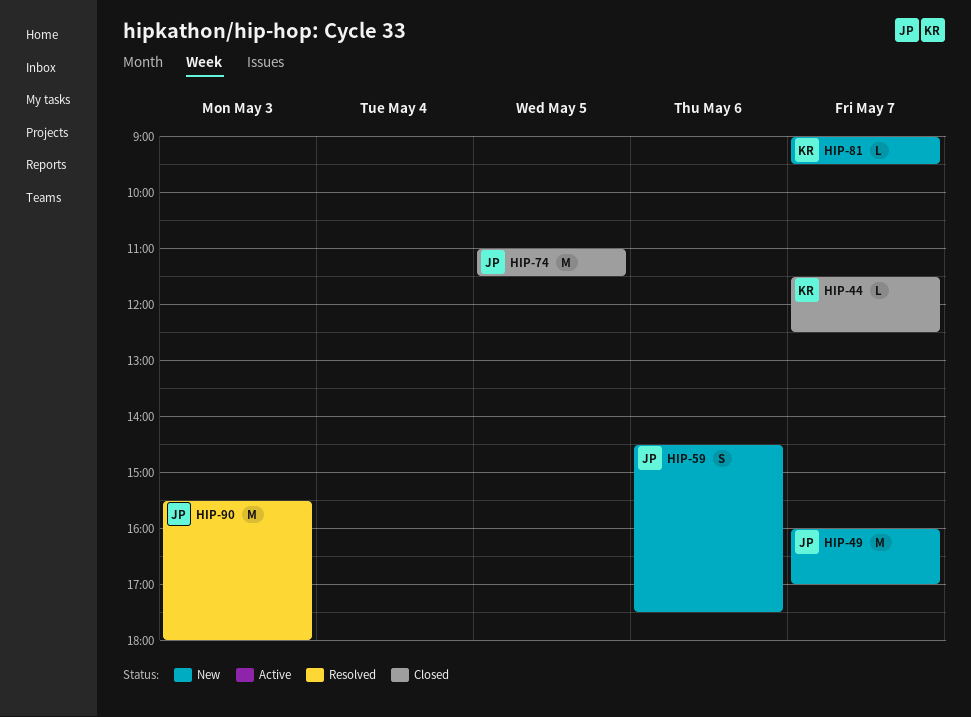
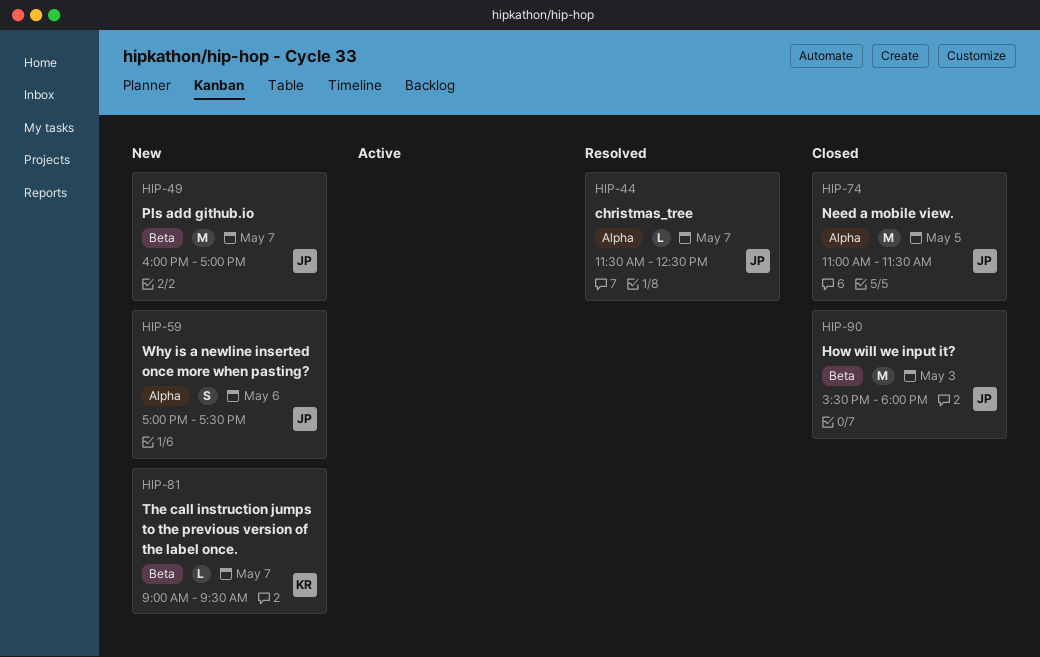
HIP-44, status: Closed -> Resolved
HIP-44, owner: KR -> JP
HIP-59, begins: 14:30 -> 17:00
HIP-90, status: Resolved -> Closed

